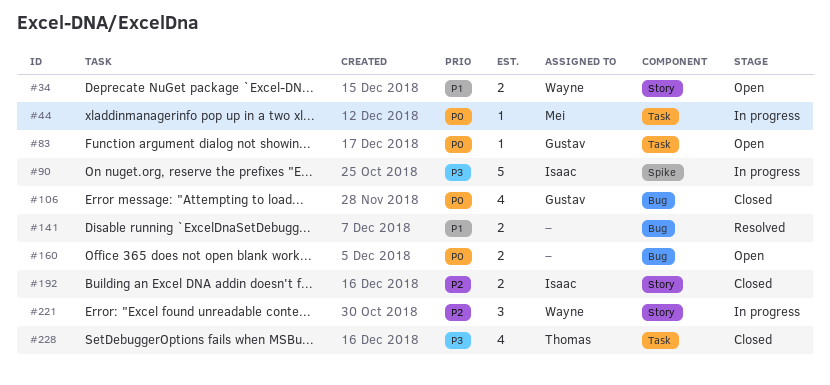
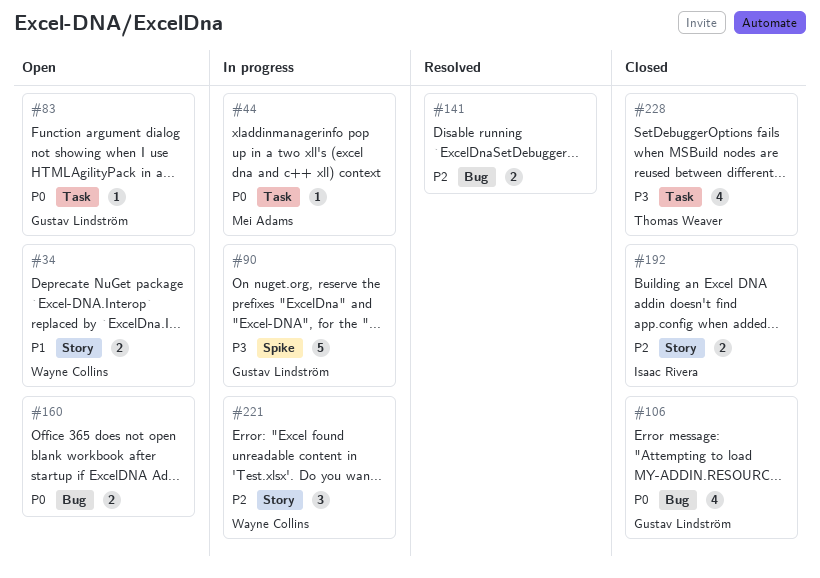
#90, owner: Isaac Rivera -> Gustav Lindström
#141, priority: P1 -> P2

